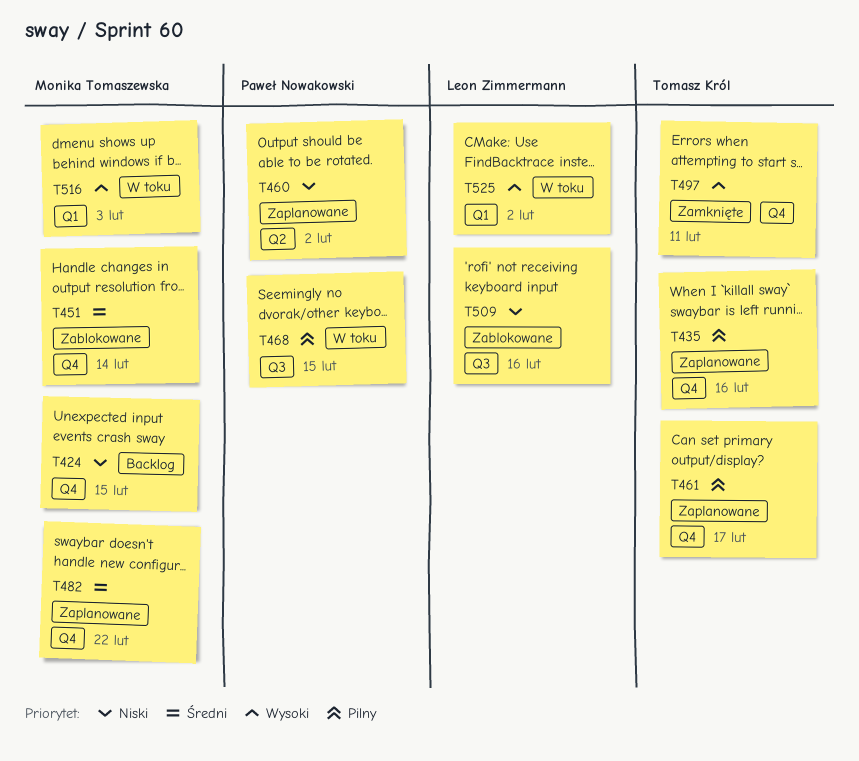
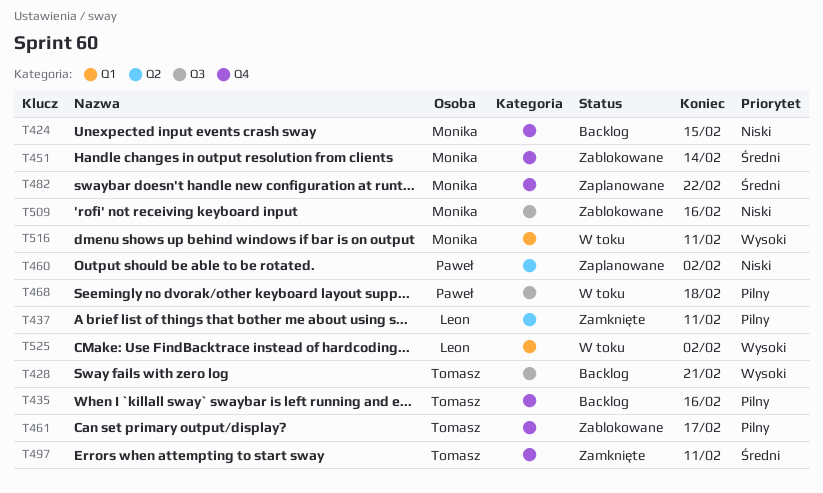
T428: none -> present
T435, status: Zaplanowane -> Backlog
T437: none -> present
T461, status: Zaplanowane -> Zablokowane
T468, due: Feb 15 -> Feb 18
T497, priority: Wysoki -> Średni
T509, owner: Leon Zimmermann -> Monika Tomaszewska
T516, due: Feb 3 -> Feb 11

